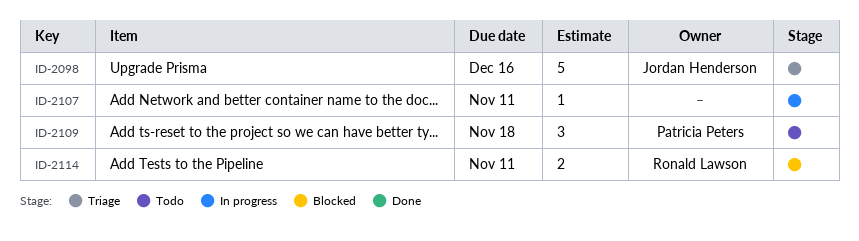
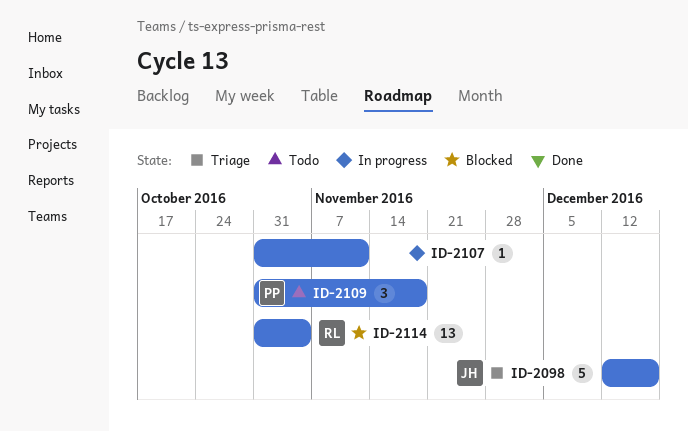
ID-2114, estimate: 2 -> 13
ID-2114, due: Nov 11 -> Nov 4

